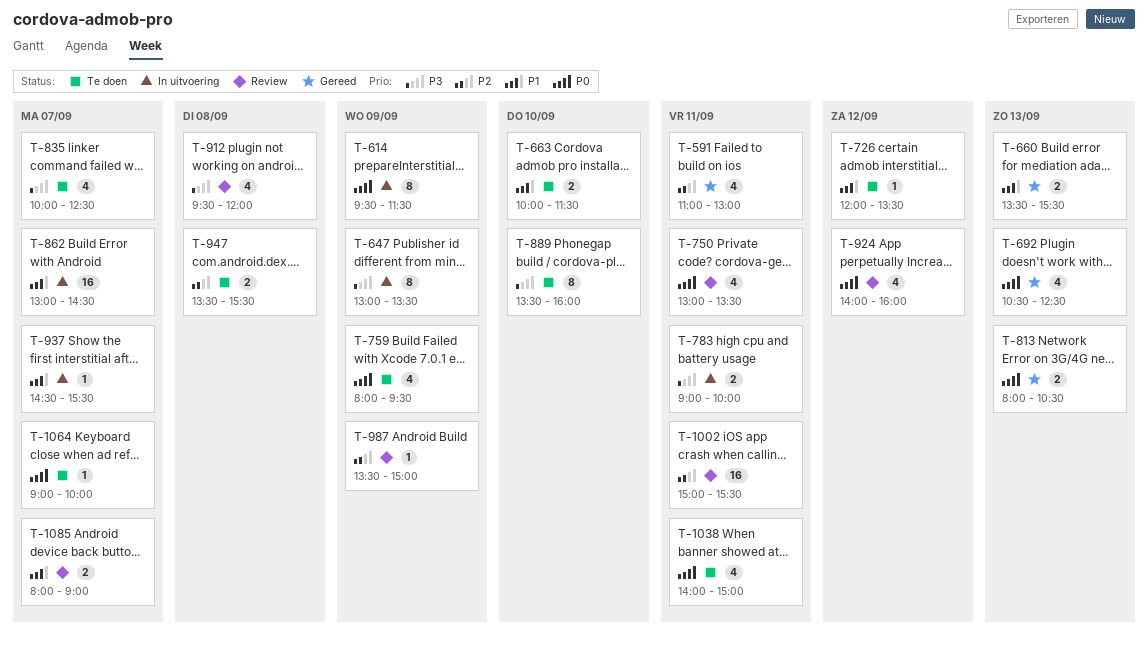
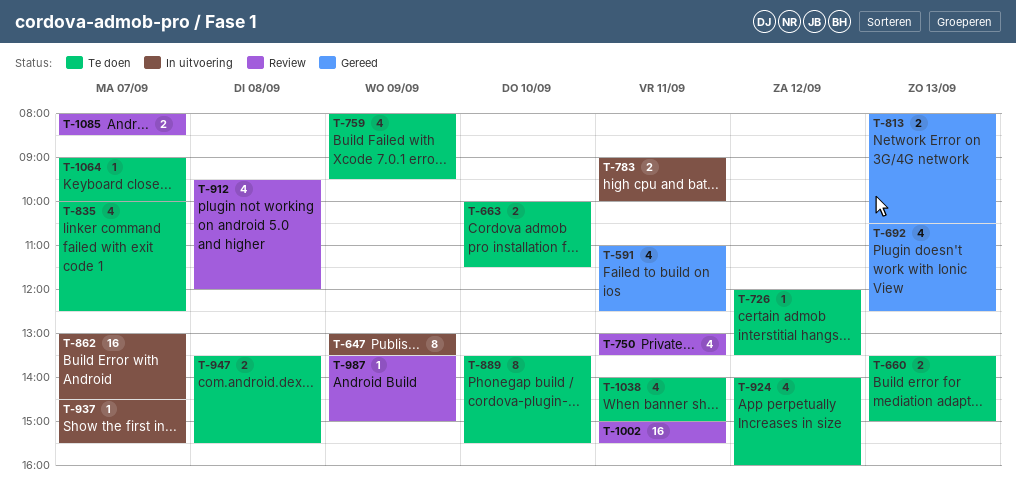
T-591, ends: 13:00 -> 12:30
T-614: present -> none
T-660, status: Gereed -> Te doen
T-660, ends: 15:30 -> 15:00
T-889, ends: 16:00 -> 15:30
T-924, status: Review -> Te doen
T-1085, ends: 09:00 -> 08:30

